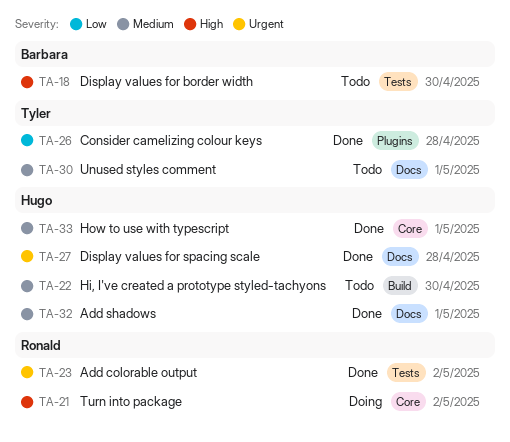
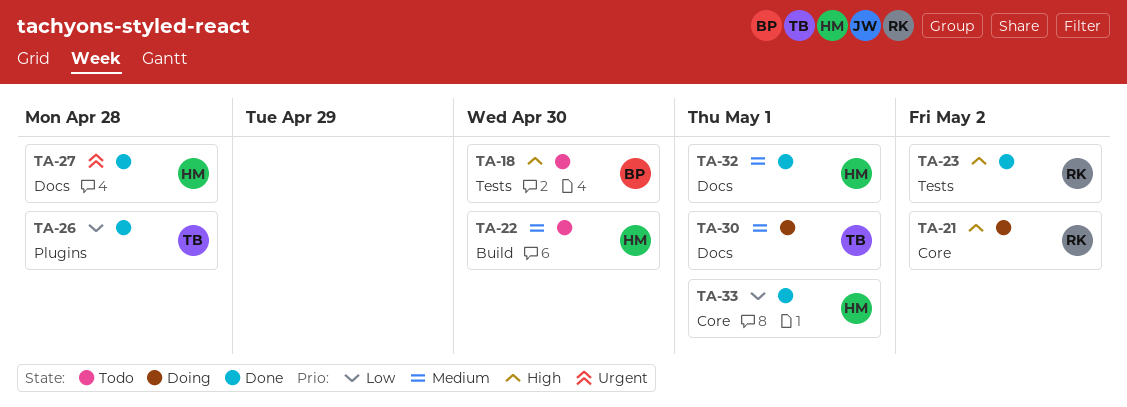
TA-23, priority: Urgent -> High
TA-30, status: Todo -> Doing
TA-33, priority: Medium -> Low

